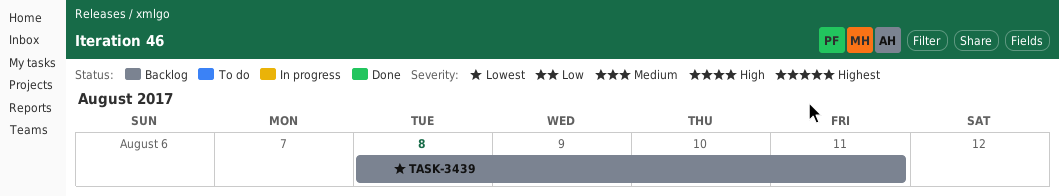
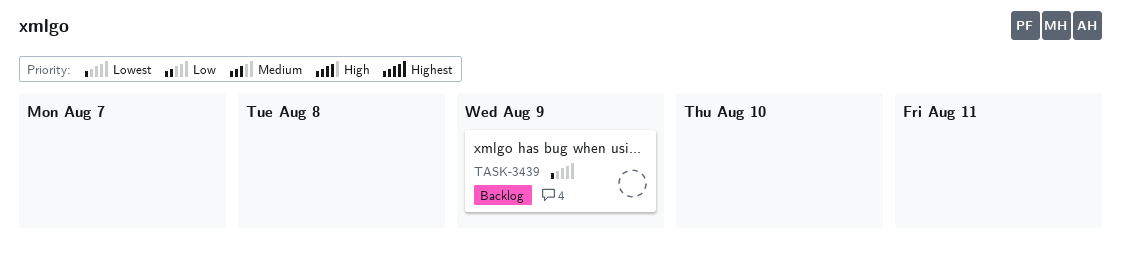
TASK-3439, due: Aug 11 -> Aug 9

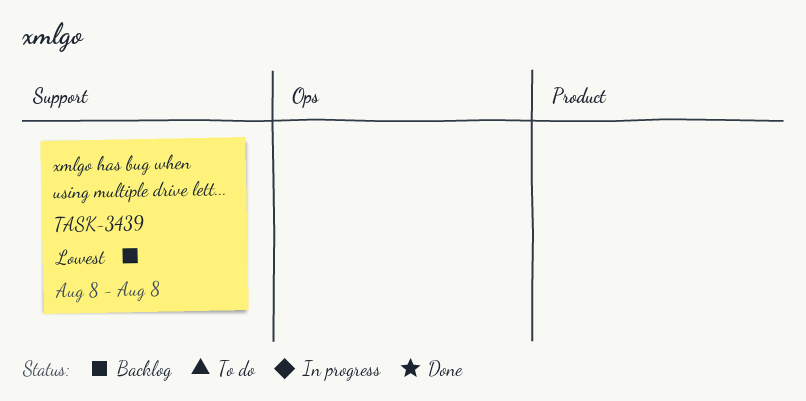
TASK-3439, due: Aug 9 -> Aug 8

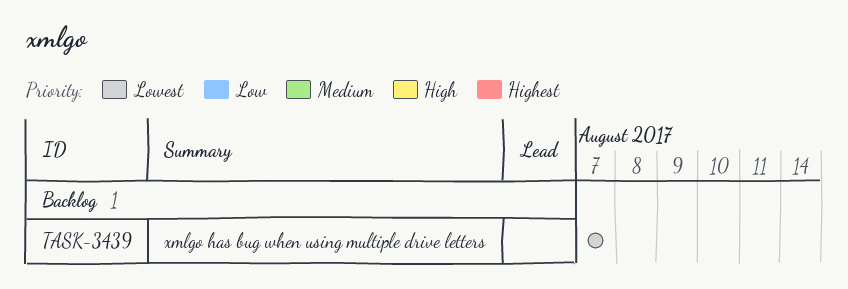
TASK-3439, start: Aug 8 -> Aug 7
TASK-3439, due: Aug 8 -> Aug 7

